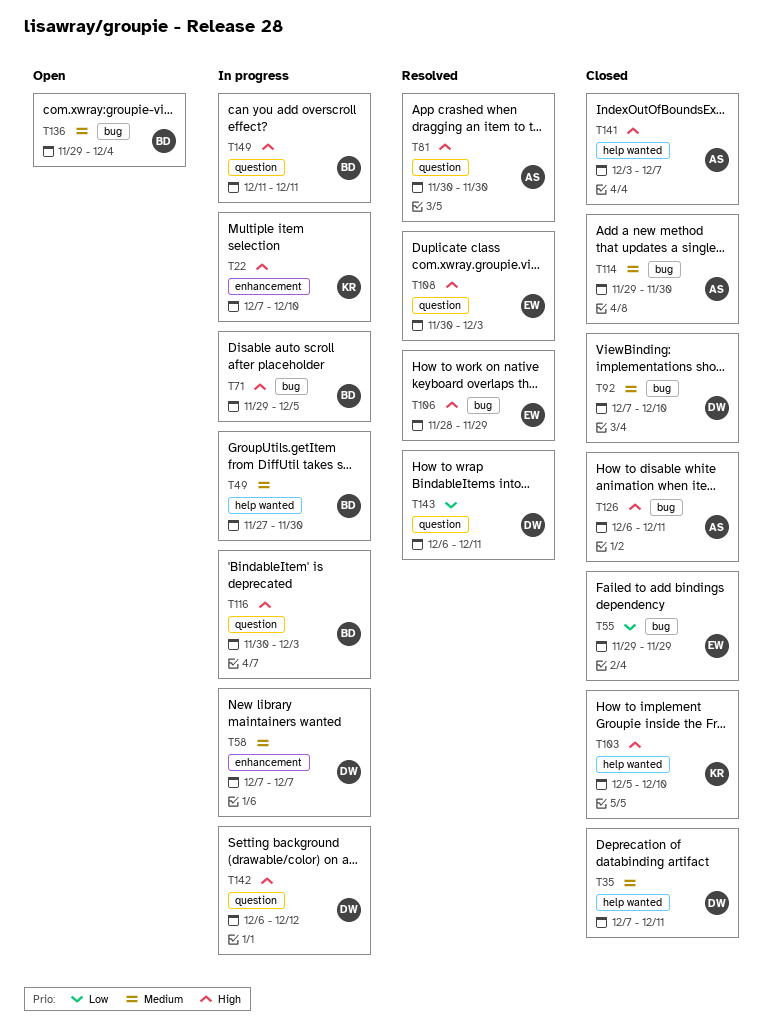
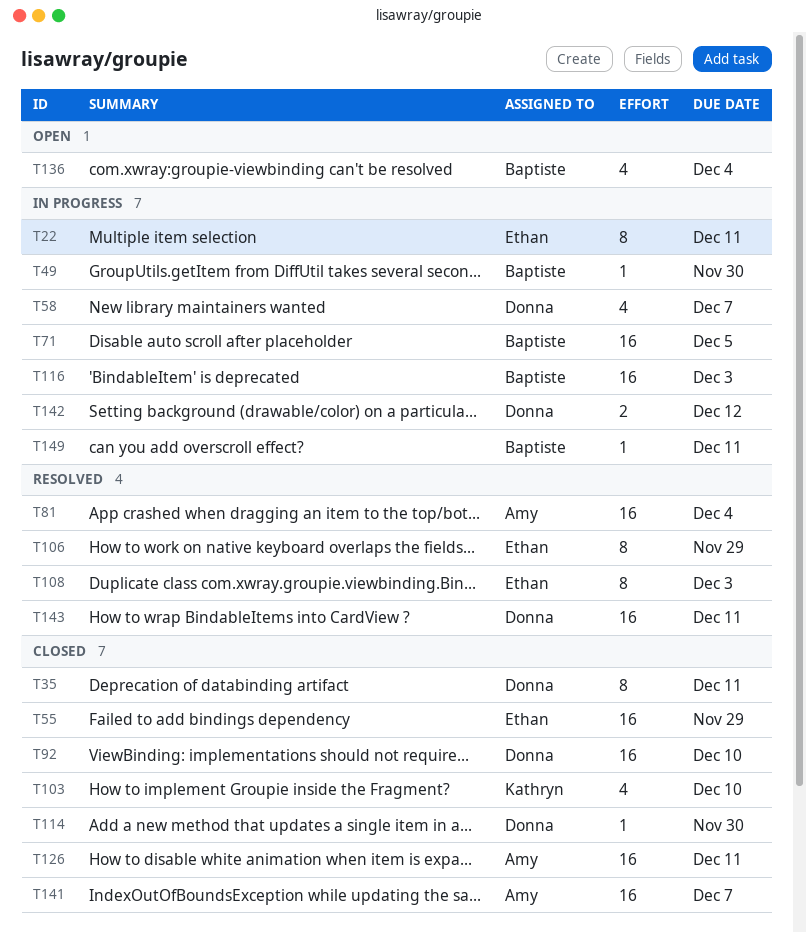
T22, owner: Kathryn -> Ethan
T22, due: Dec 10 -> Dec 11
T81, due: Nov 30 -> Dec 4
T114, owner: Amy -> Donna

